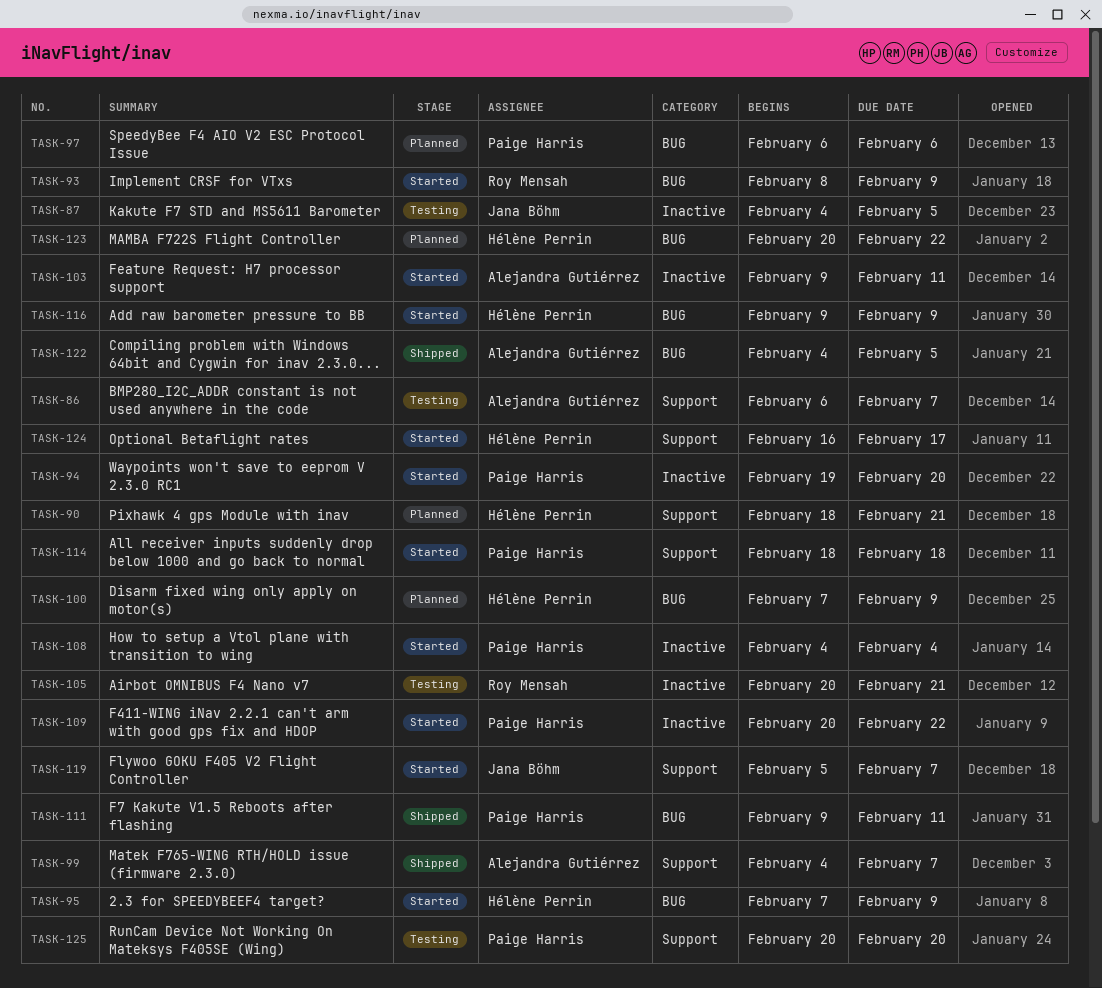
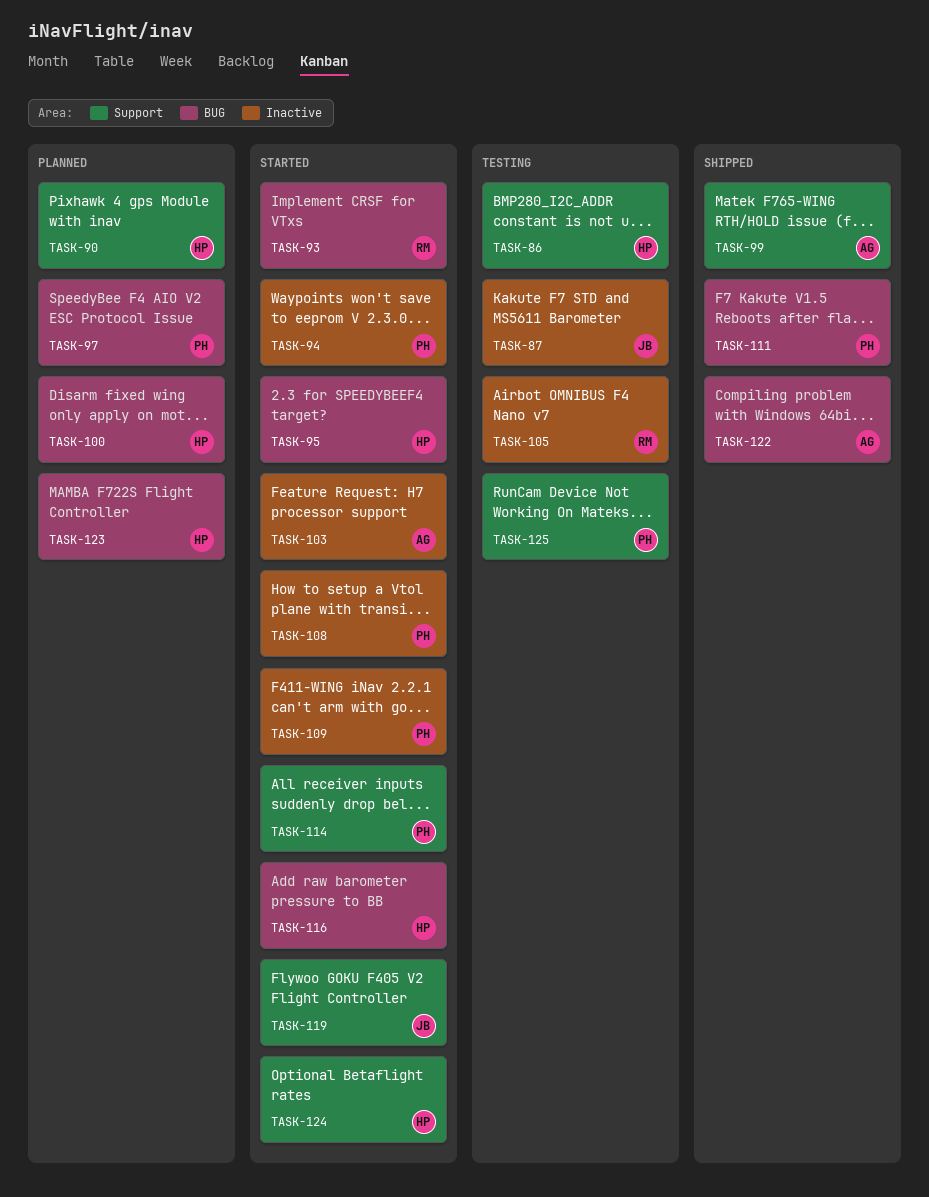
TASK-86, owner: Alejandra Gutiérrez -> Hélène Perrin

